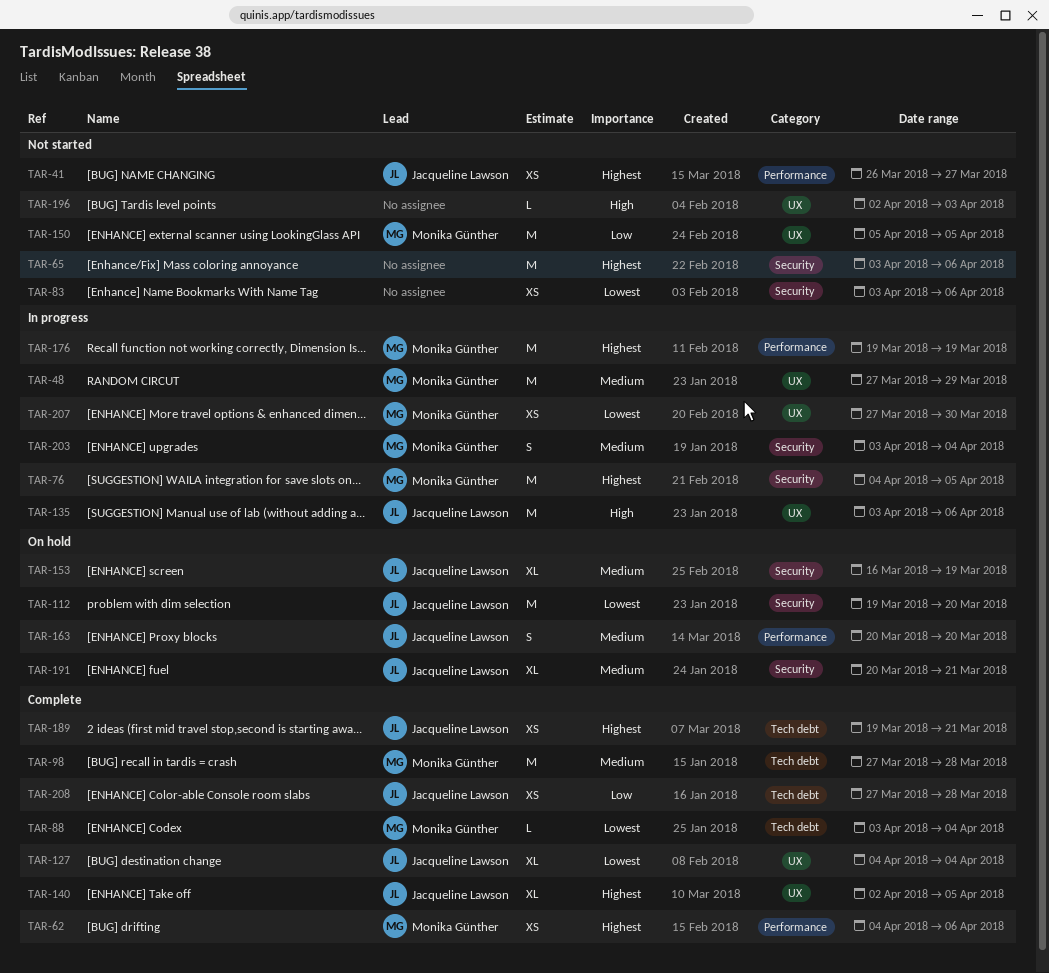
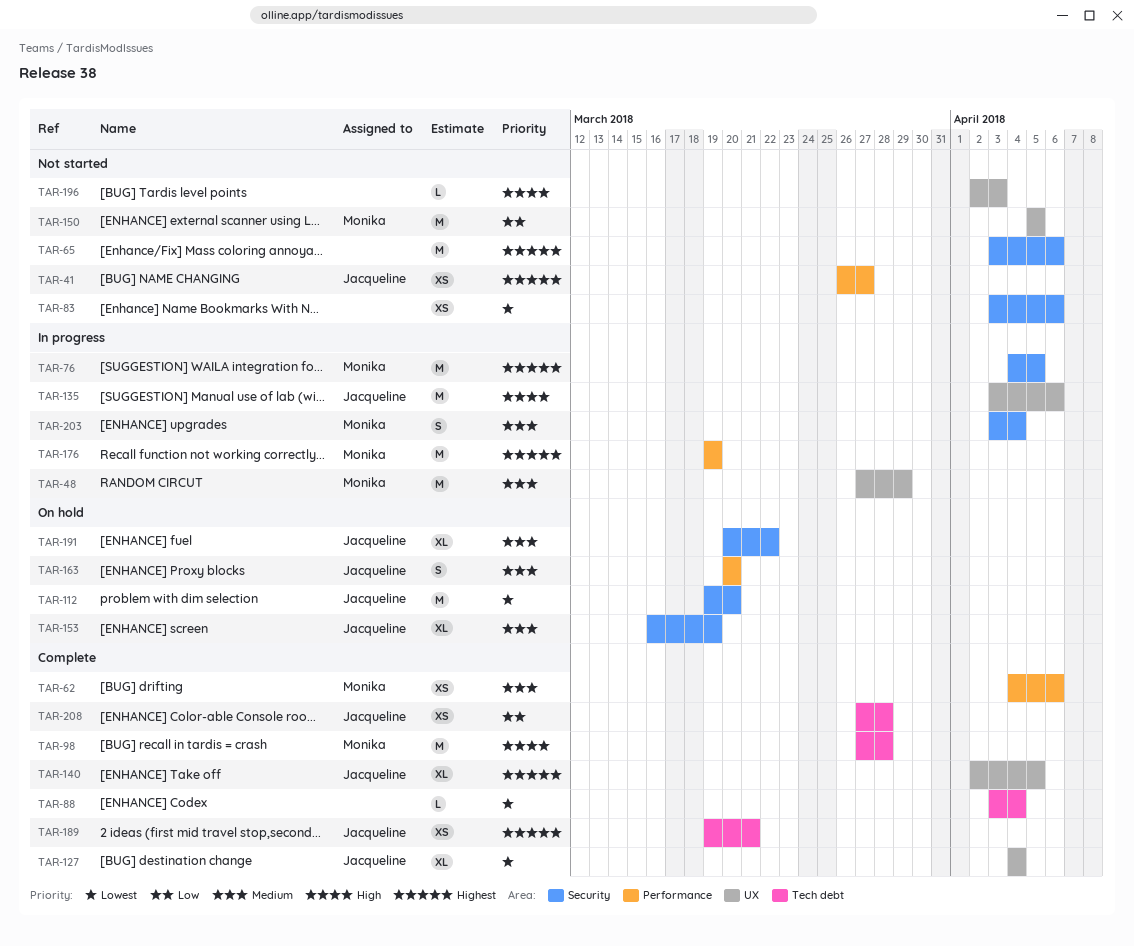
TAR-62, priority: Highest -> Medium
TAR-88, owner: Monika Günther -> none
TAR-98, priority: Medium -> High
TAR-191, due: Mar 21 -> Mar 22
TAR-207: present -> none

